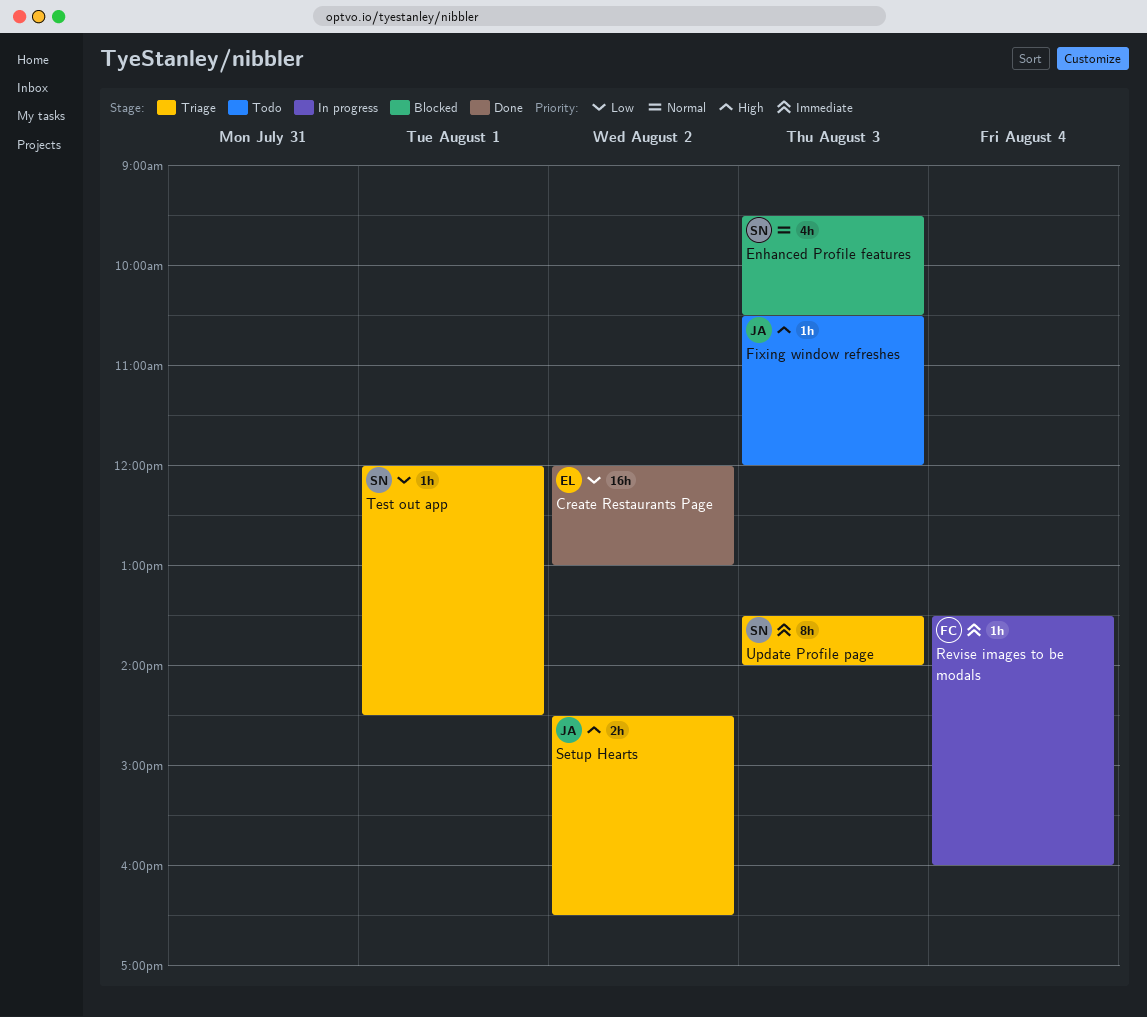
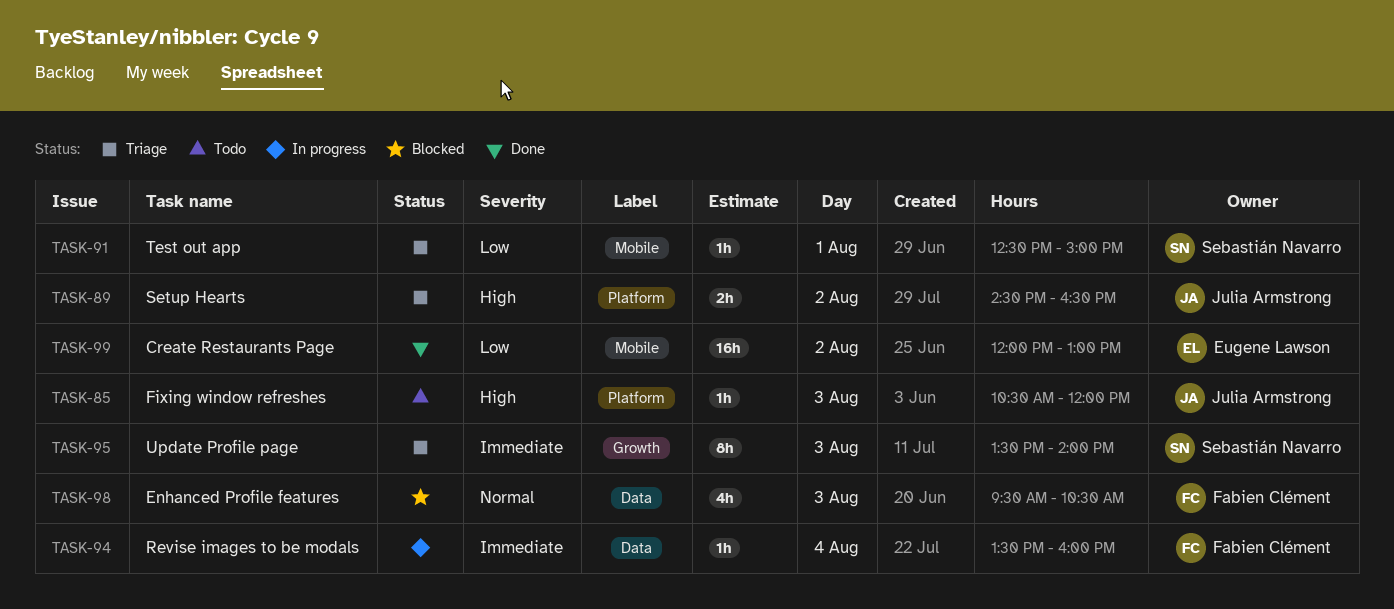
Enhanced Profile features, owner: Sebastián Navarro -> Fabien Clément
Test out app, begins: 12:00 -> 12:30
Test out app, ends: 14:30 -> 15:00

